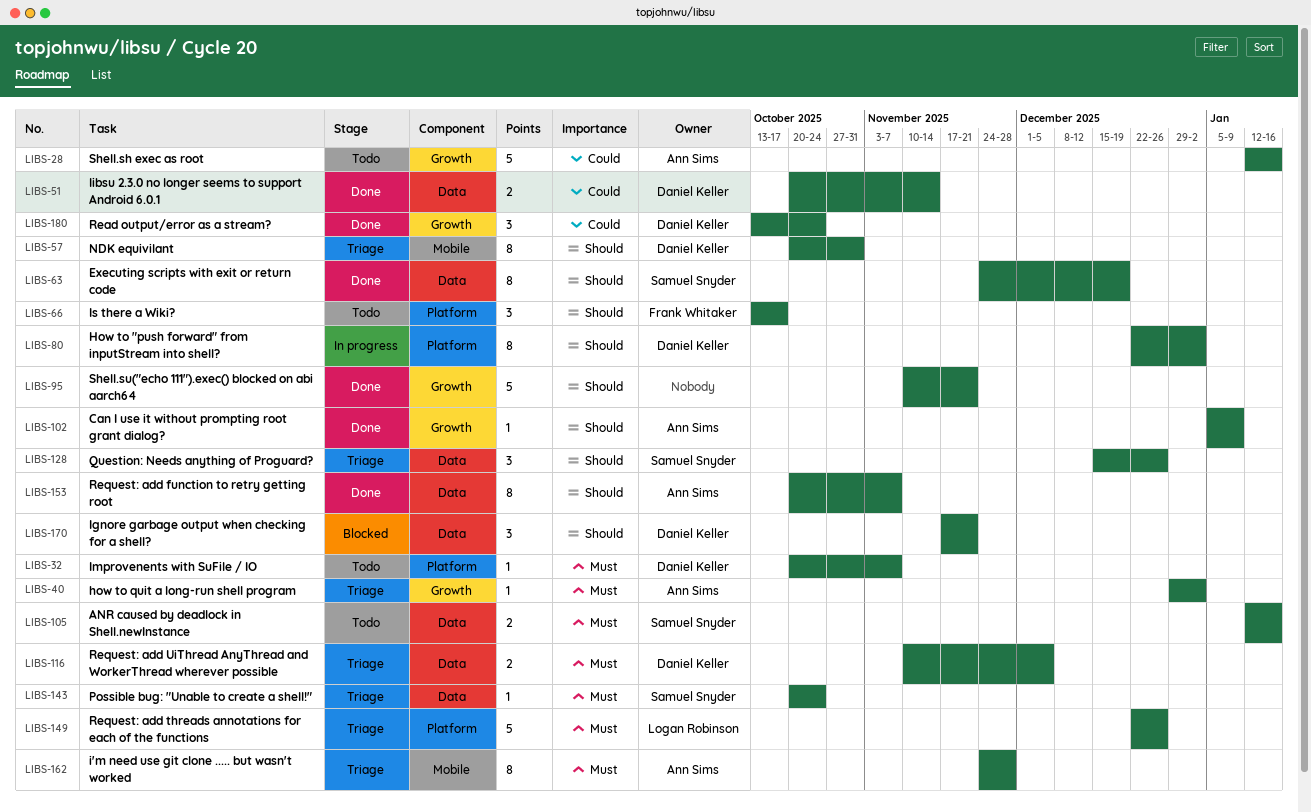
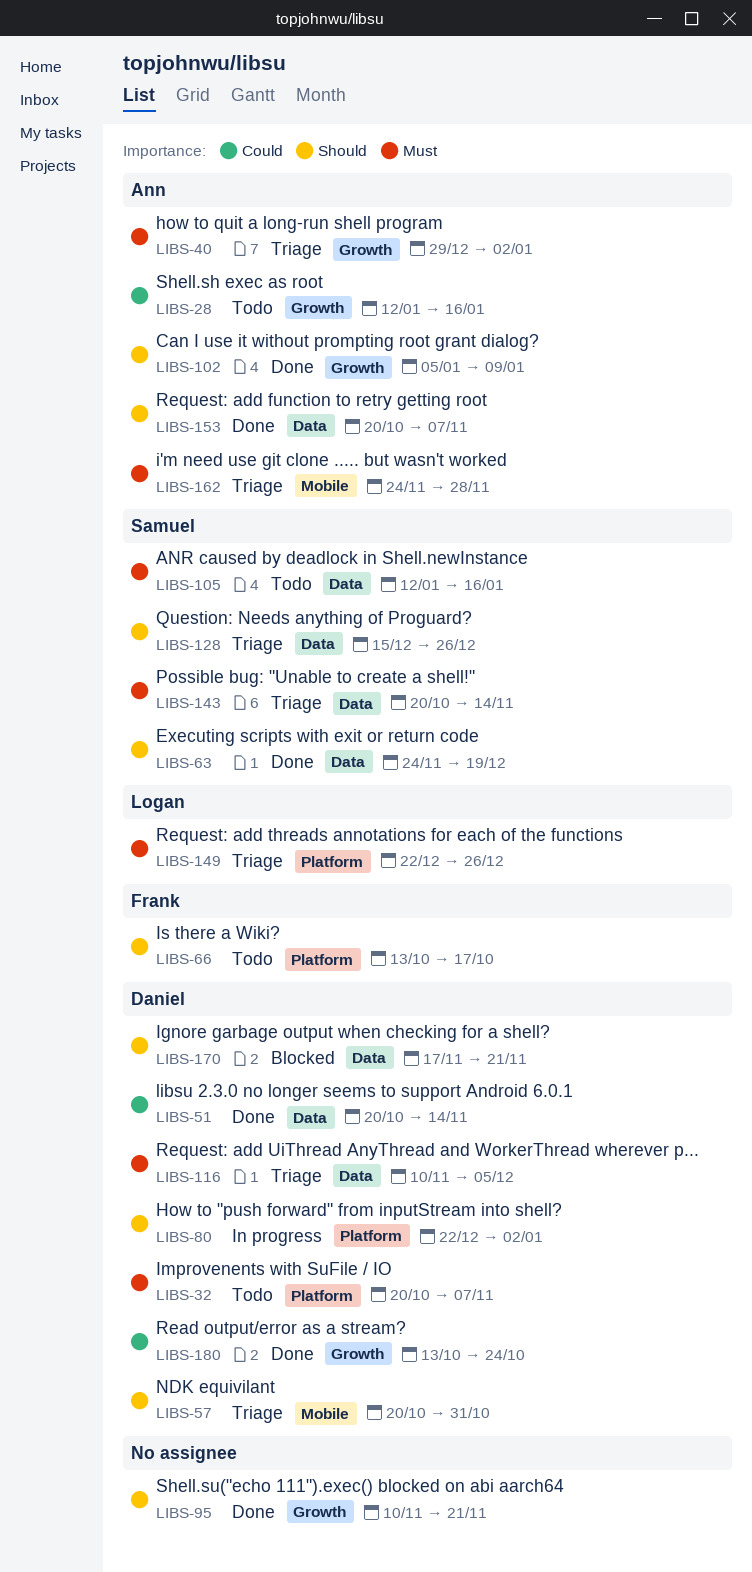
LIBS-143, due: Oct 24 -> Nov 14

